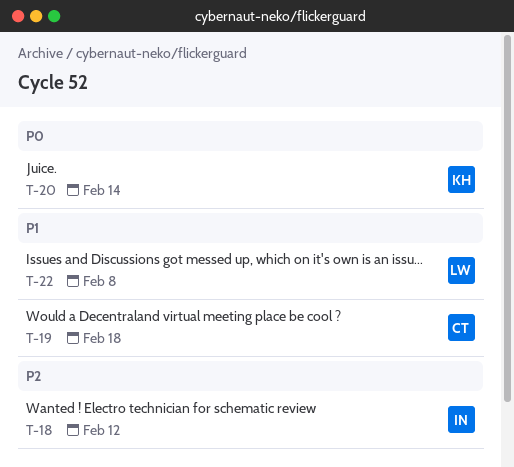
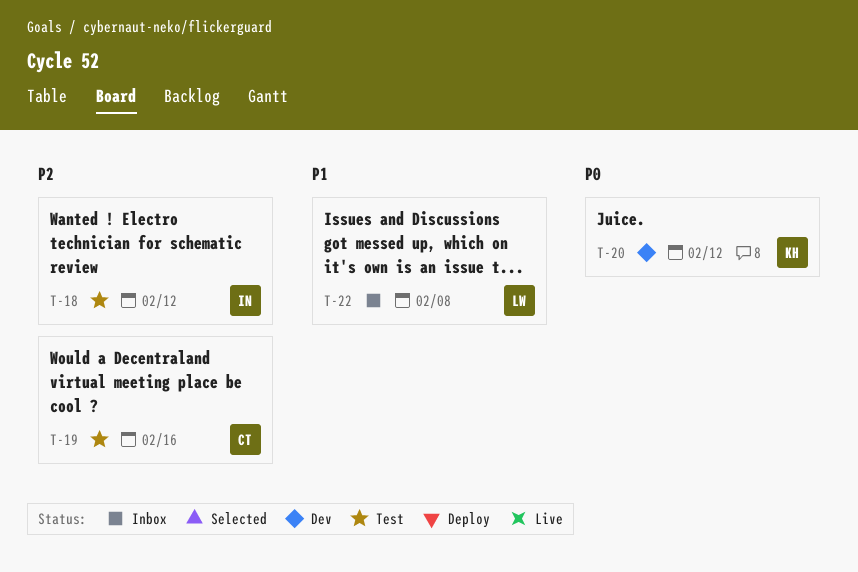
T-19, priority: P1 -> P2
T-19, due: Feb 18 -> Feb 16
T-20, due: Feb 14 -> Feb 12

